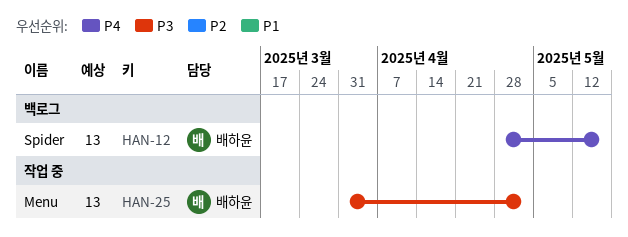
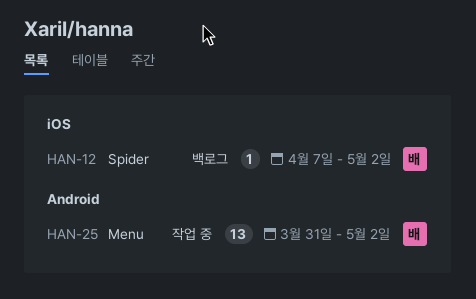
HAN-12, estimate: 13 -> 1
HAN-12, start: Apr 28 -> Apr 7
HAN-12, due: May 16 -> May 2

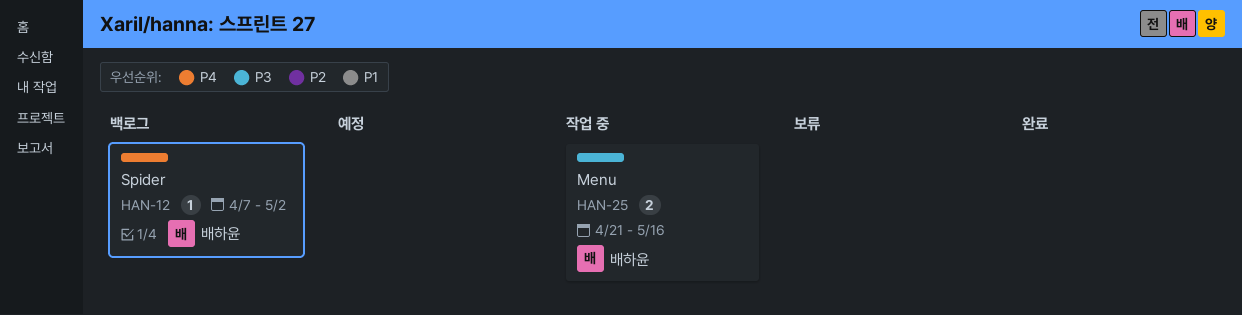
HAN-25, estimate: 13 -> 2
HAN-25, start: Mar 31 -> Apr 21
HAN-25, due: May 2 -> May 16

